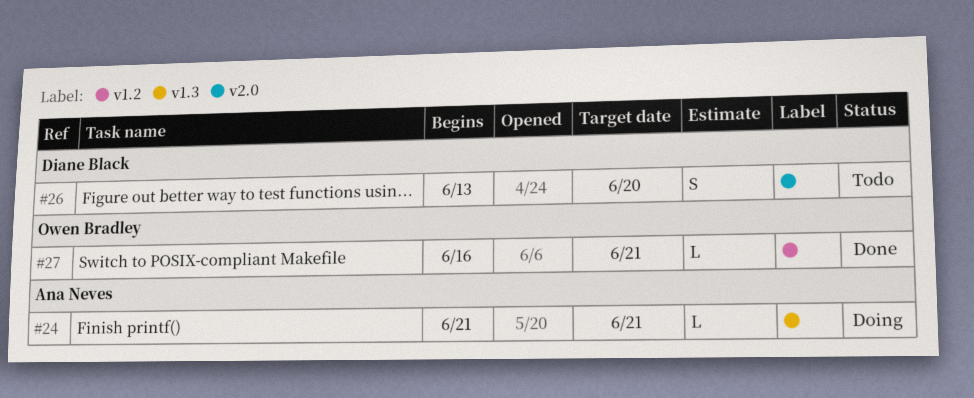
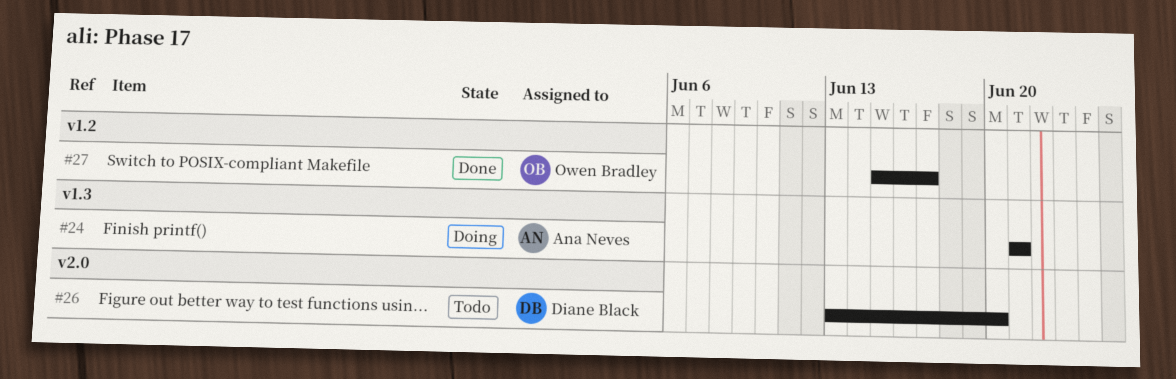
#27, start: Jun 16 -> Jun 15
#27, due: Jun 21 -> Jun 17

